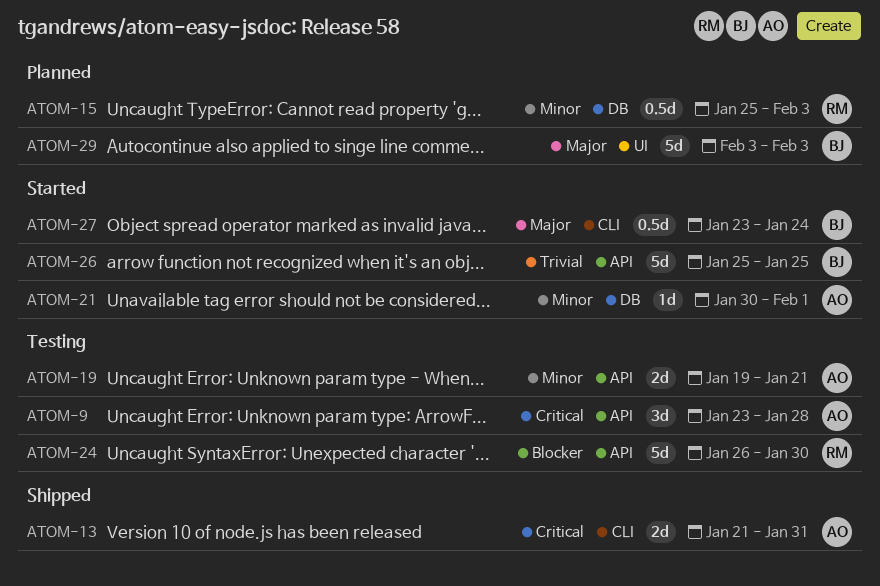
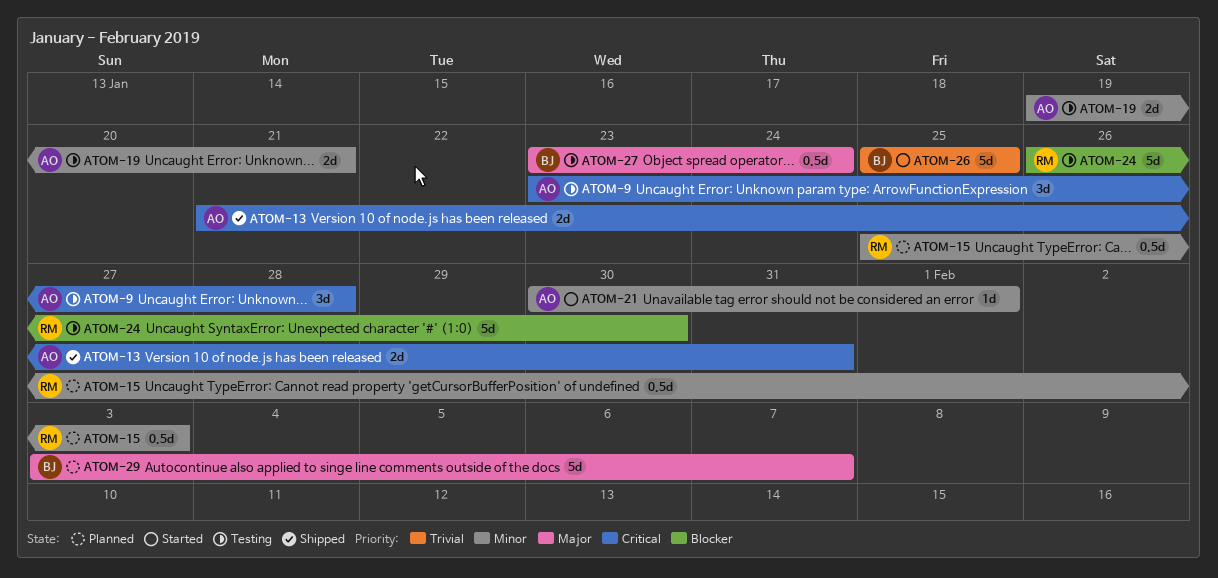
ATOM-27, status: Started -> Testing
ATOM-29, due: Feb 3 -> Feb 7

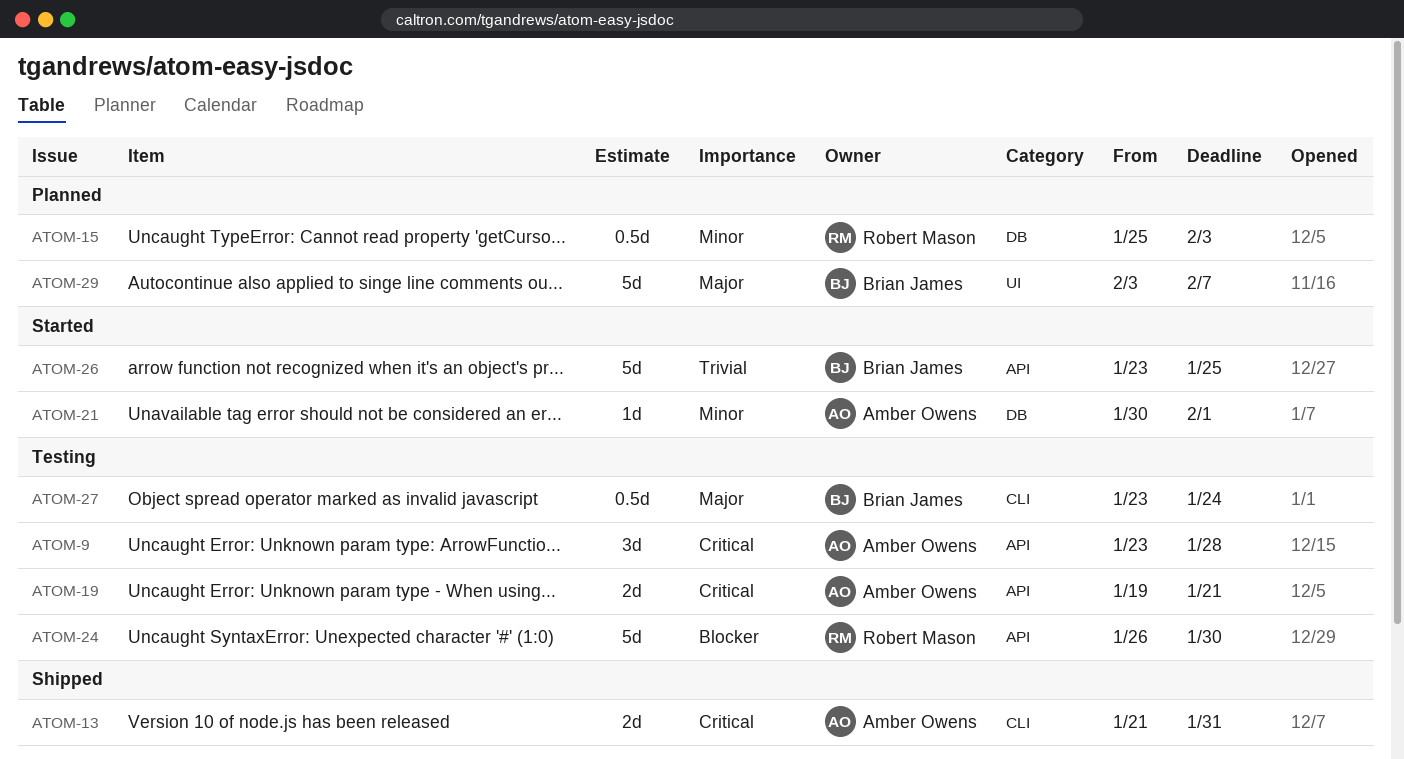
ATOM-19, priority: Minor -> Critical
ATOM-26, start: Jan 25 -> Jan 23

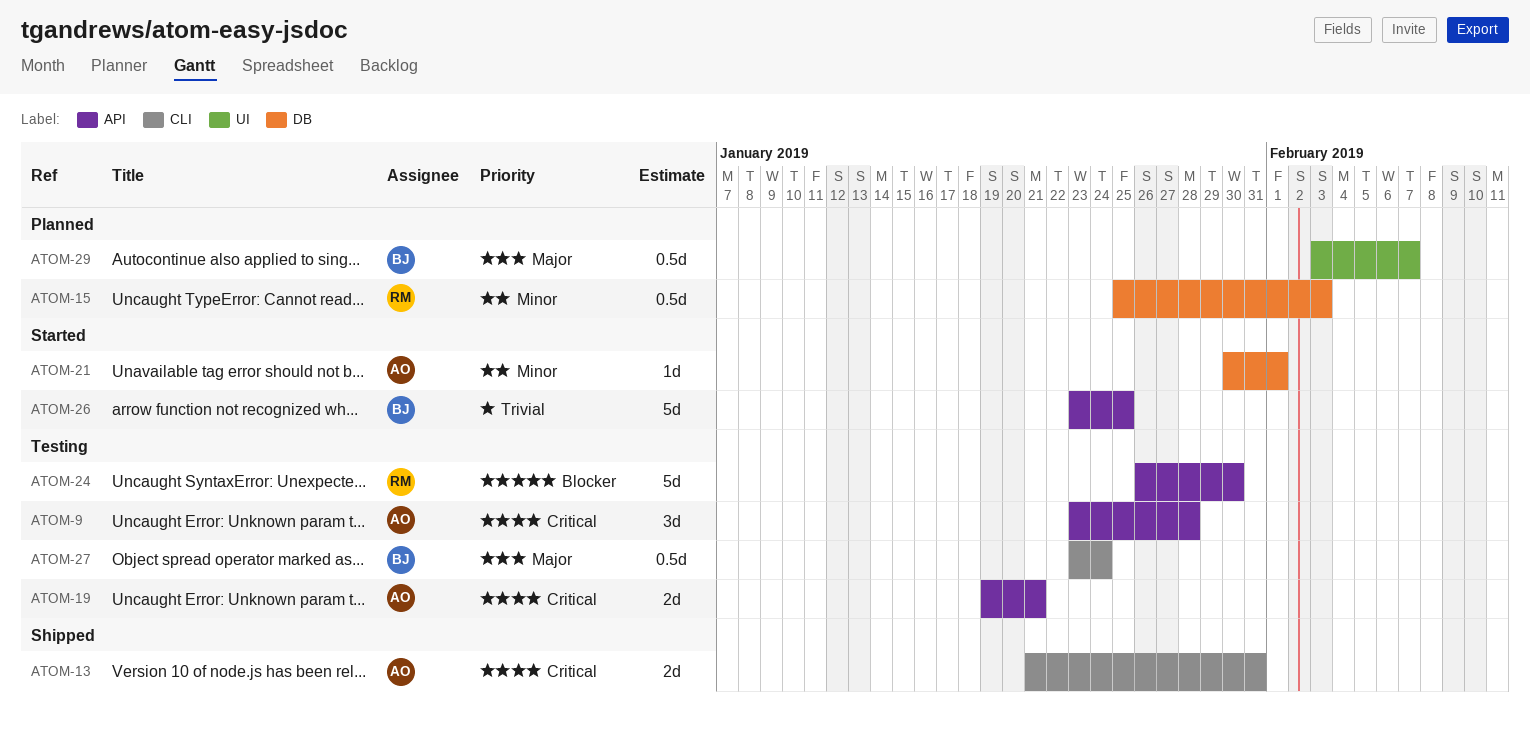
ATOM-29, estimate: 5d -> 0.5d

